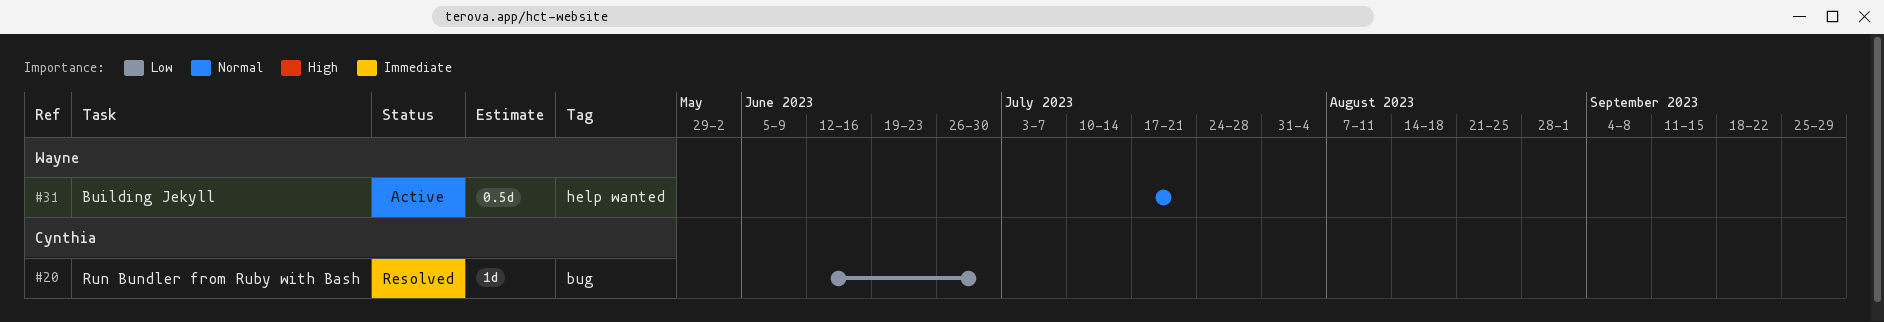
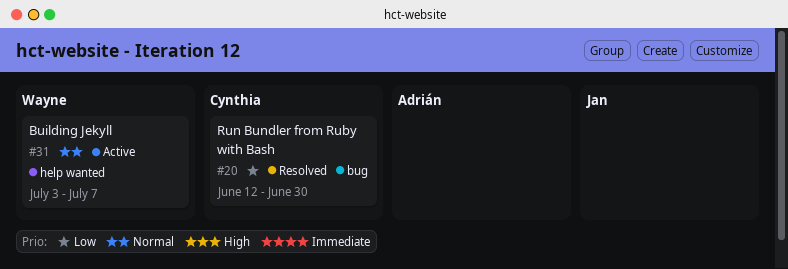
#31, start: Jul 17 -> Jul 3
#31, due: Jul 21 -> Jul 7

